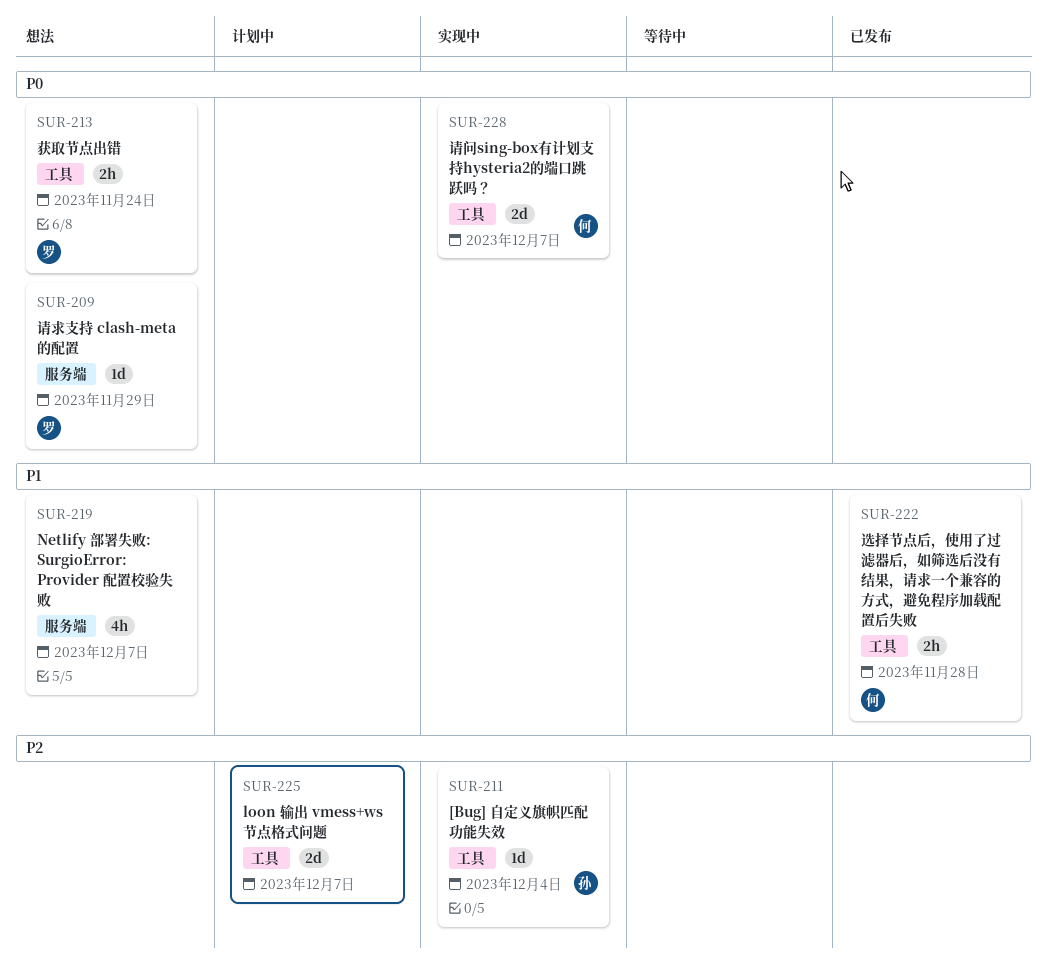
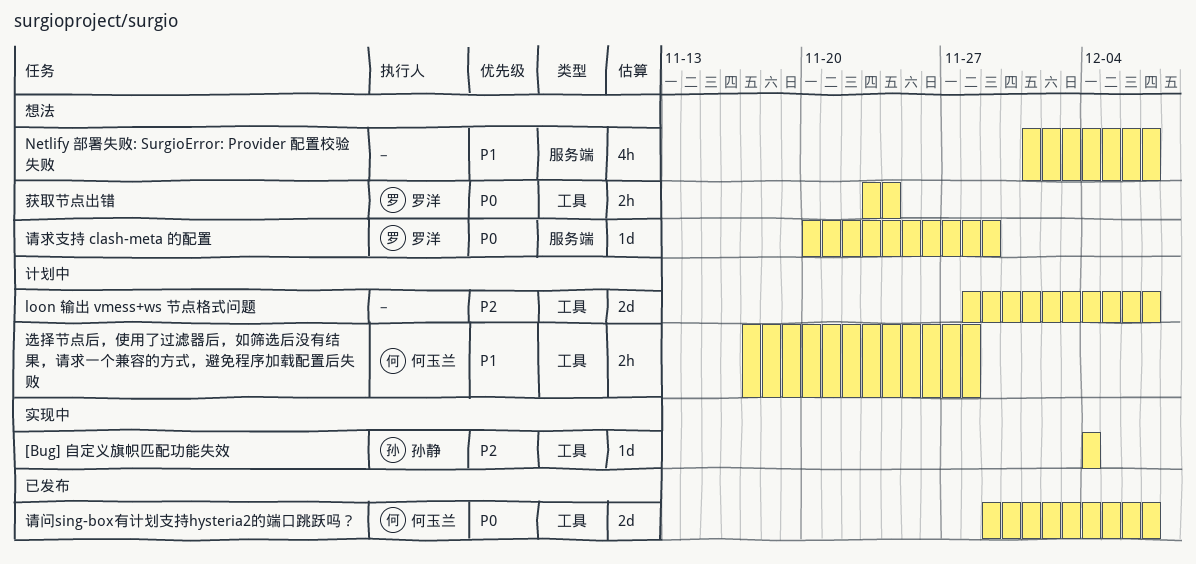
请问sing-box有计划支持hysteria2的端口跳跃吗？, status: 实现中 -> 已发布
选择节点后，使用了过滤器后，如筛选后没有结果，请求一个兼容的方式，避免程序加载配置后失败, status: 已发布 -> 计划中

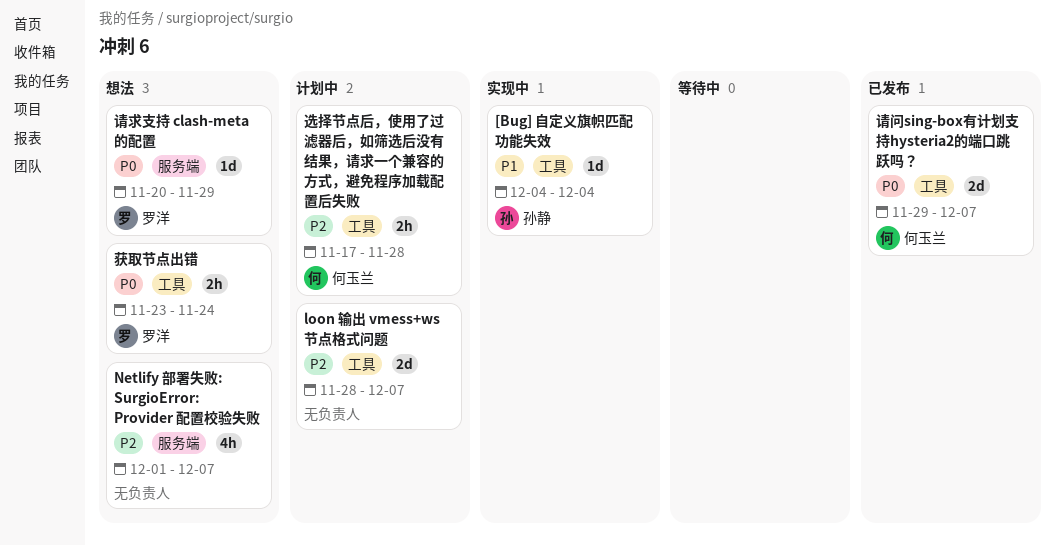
[Bug] 自定义旗帜匹配功能失效, priority: P2 -> P1
Netlify 部署失败: SurgioError: Provider 配置校验失败, priority: P1 -> P2
选择节点后，使用了过滤器后，如筛选后没有结果，请求一个兼容的方式，避免程序加载配置后失败, priority: P1 -> P2

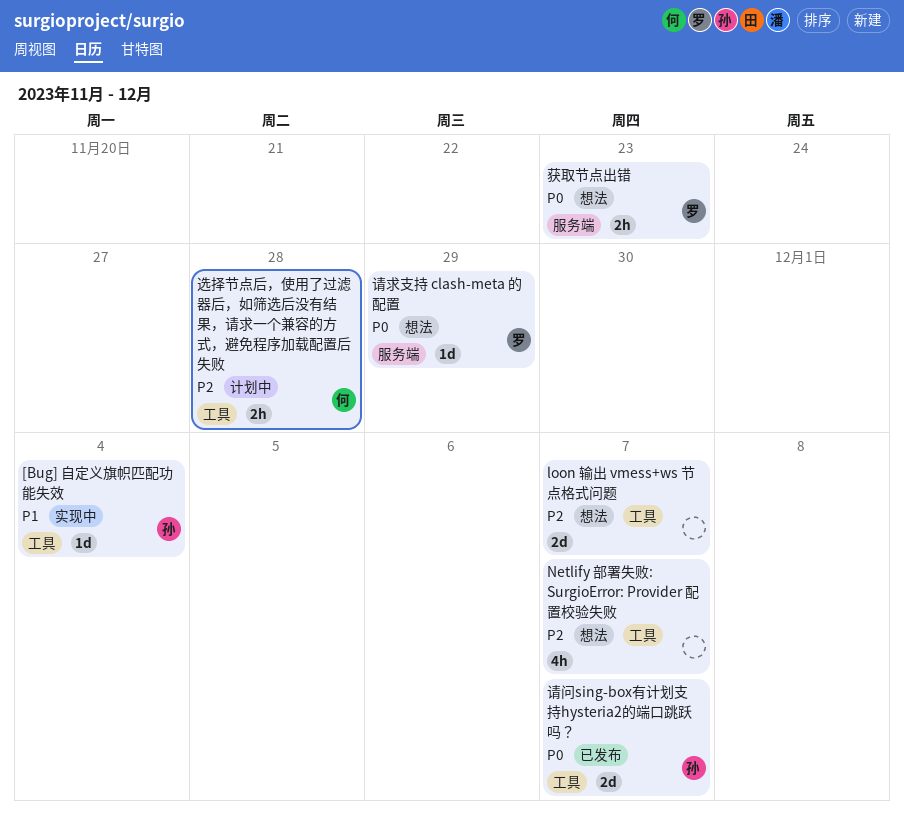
loon 输出 vmess+ws 节点格式问题, status: 计划中 -> 想法
Netlify 部署失败: SurgioError: Provider 配置校验失败, label: 服务端 -> 工具
获取节点出错, label: 工具 -> 服务端
获取节点出错, due: Nov 24 -> Nov 23
请问sing-box有计划支持hysteria2的端口跳跃吗？, owner: 何玉兰 -> 孙静

